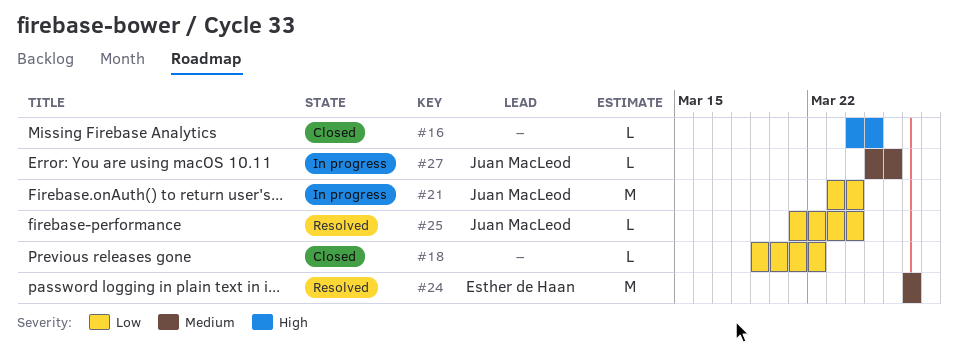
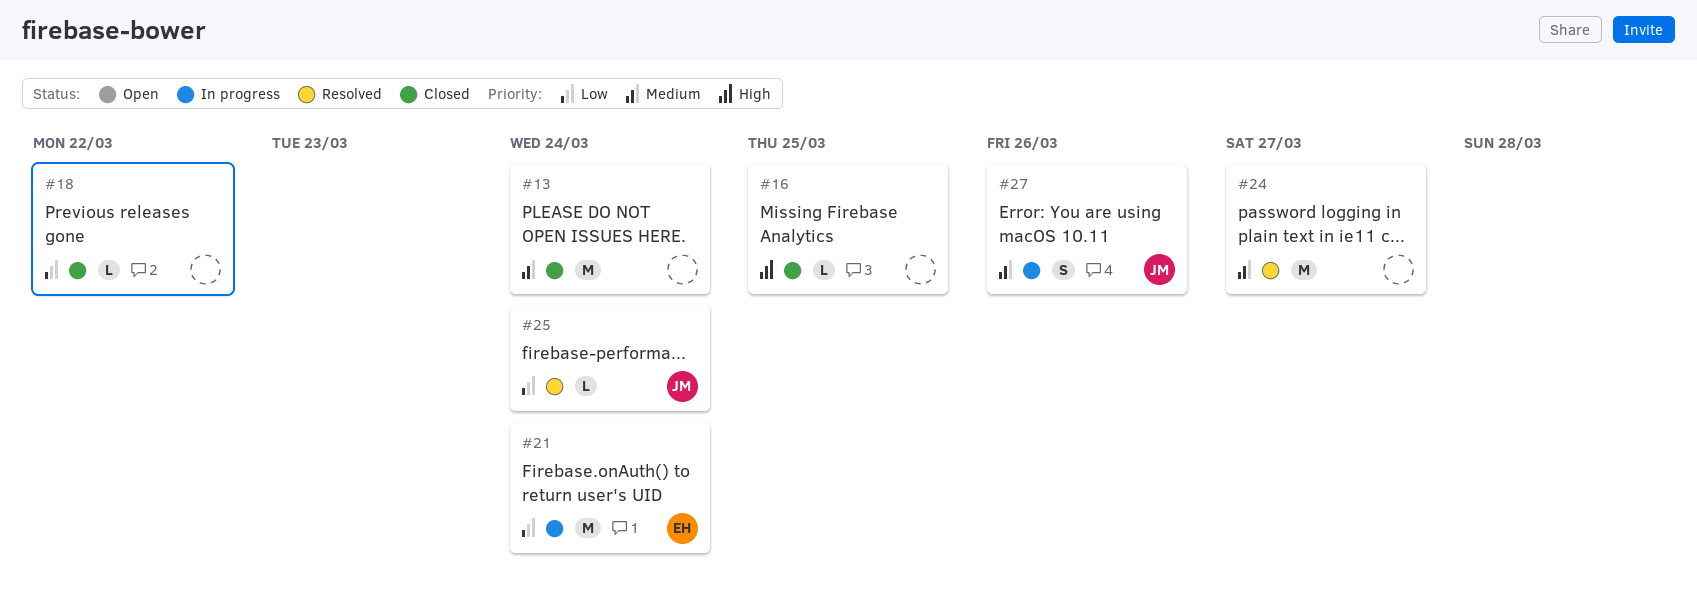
#13: none -> present
#21, owner: Juan MacLeod -> Esther de Haan
#24, owner: Esther de Haan -> none
#27, estimate: L -> S

